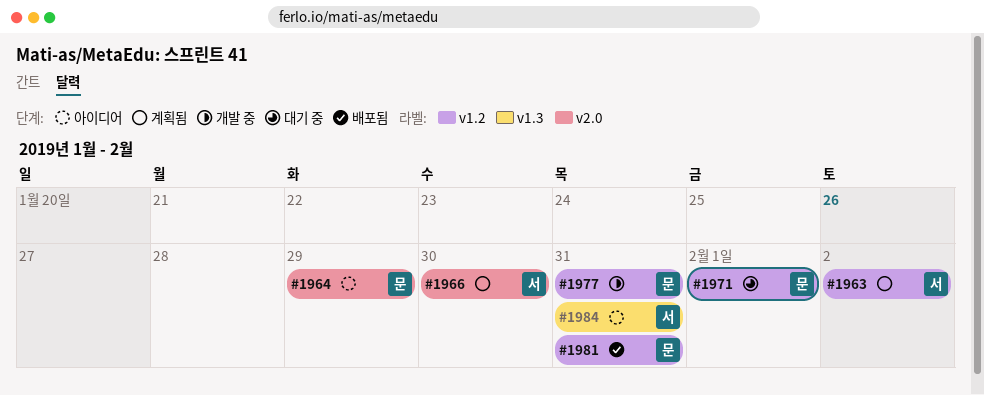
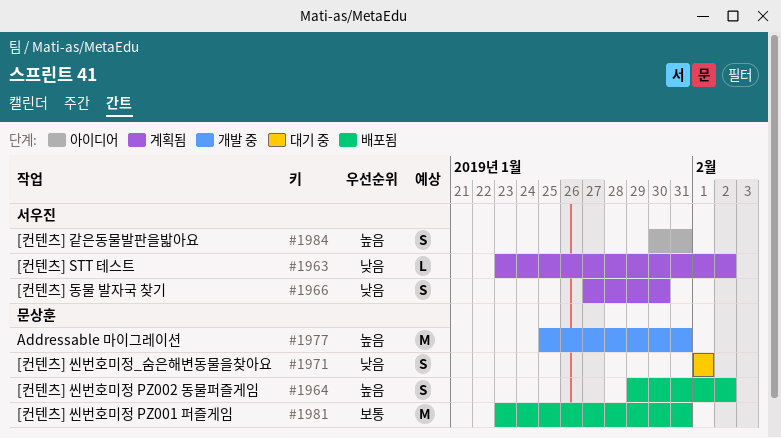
#1964, status: 아이디어 -> 배포됨
#1964, due: Jan 29 -> Feb 2

